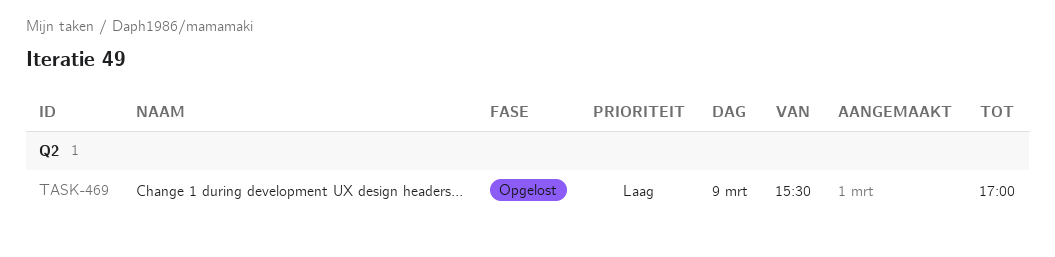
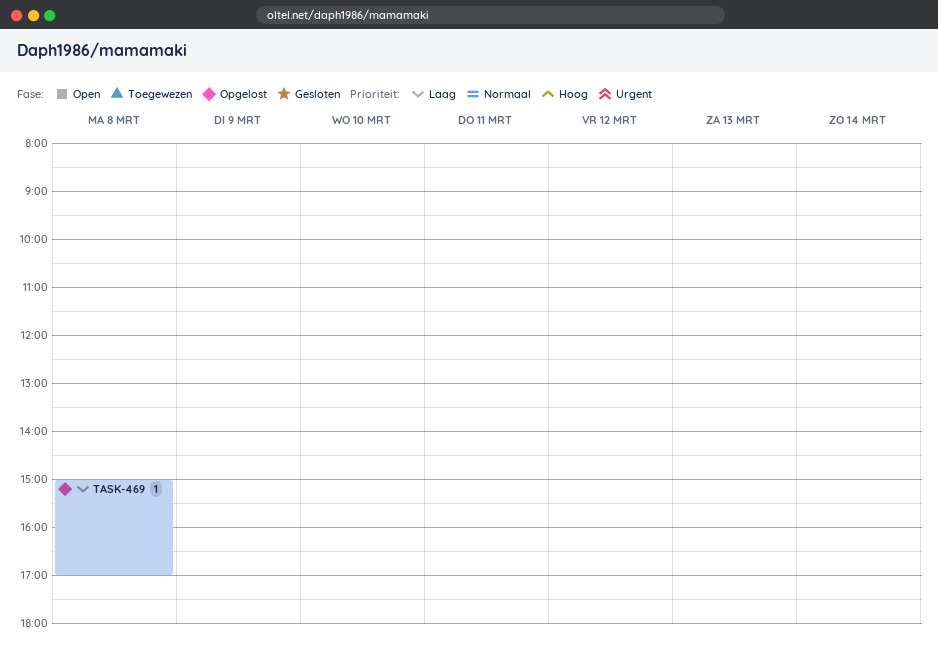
TASK-469, day: Mar 9 -> Mar 8
TASK-469, begins: 15:30 -> 15:00

